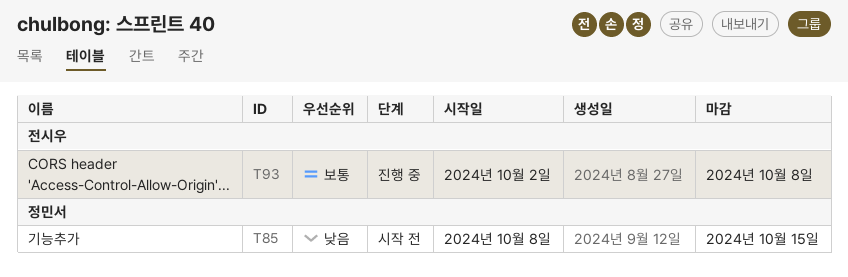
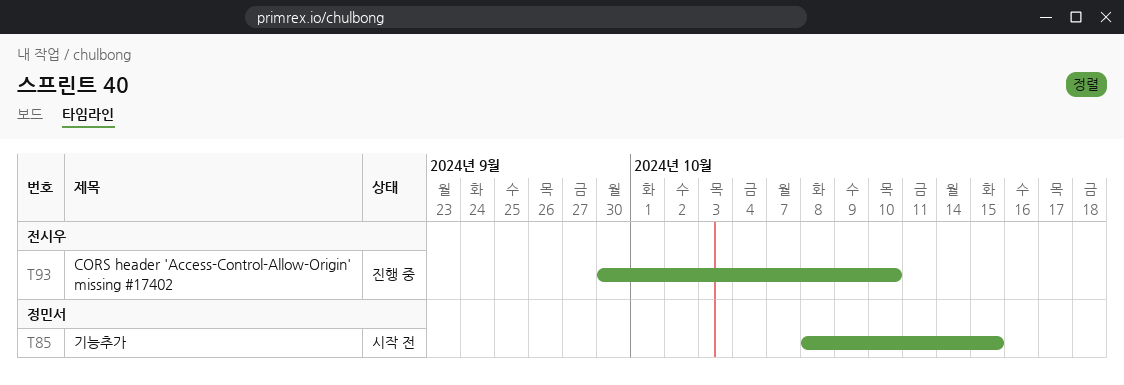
T93, start: Oct 2 -> Sep 30
T93, due: Oct 8 -> Oct 10

